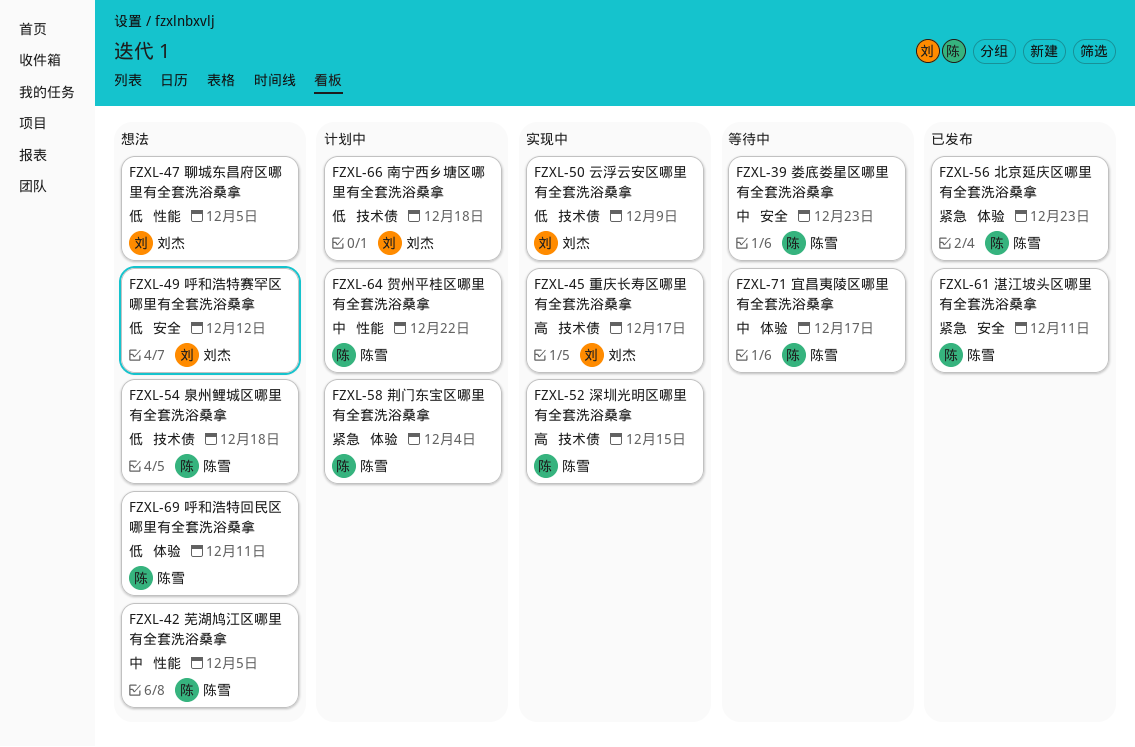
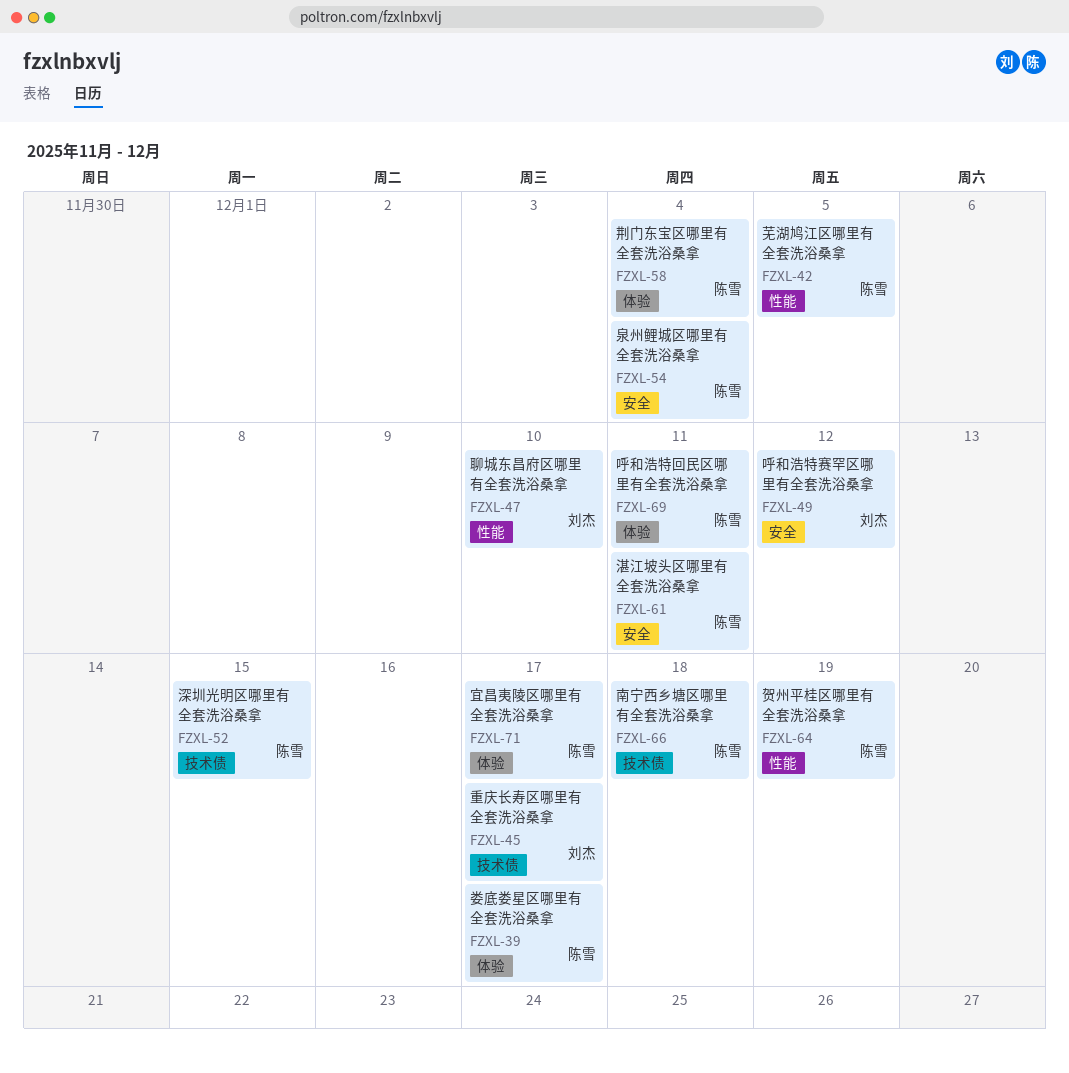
FZXL-39, label: 安全 -> 体验
FZXL-39, due: Dec 23 -> Dec 17
FZXL-47, due: Dec 5 -> Dec 10
FZXL-50: present -> none
FZXL-54, label: 技术债 -> 安全
FZXL-54, due: Dec 18 -> Dec 4
FZXL-56: present -> none
FZXL-64, due: Dec 22 -> Dec 19
FZXL-66, owner: 刘杰 -> 陈雪

